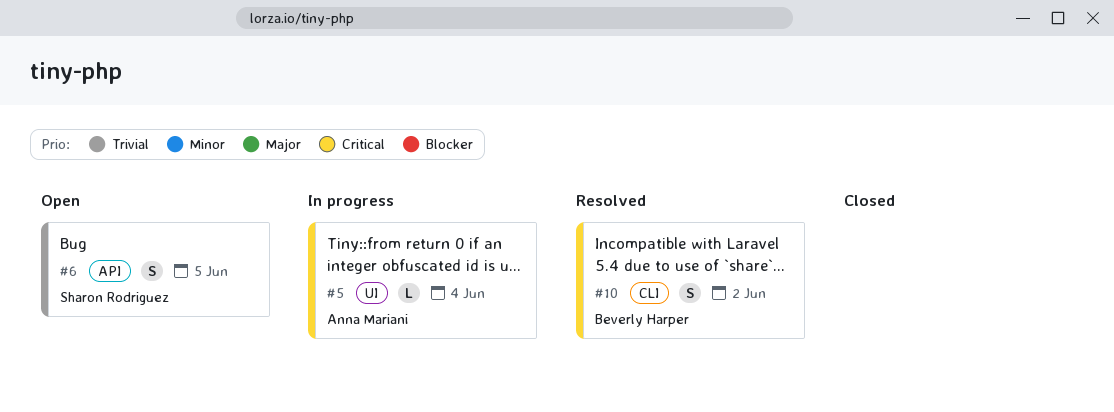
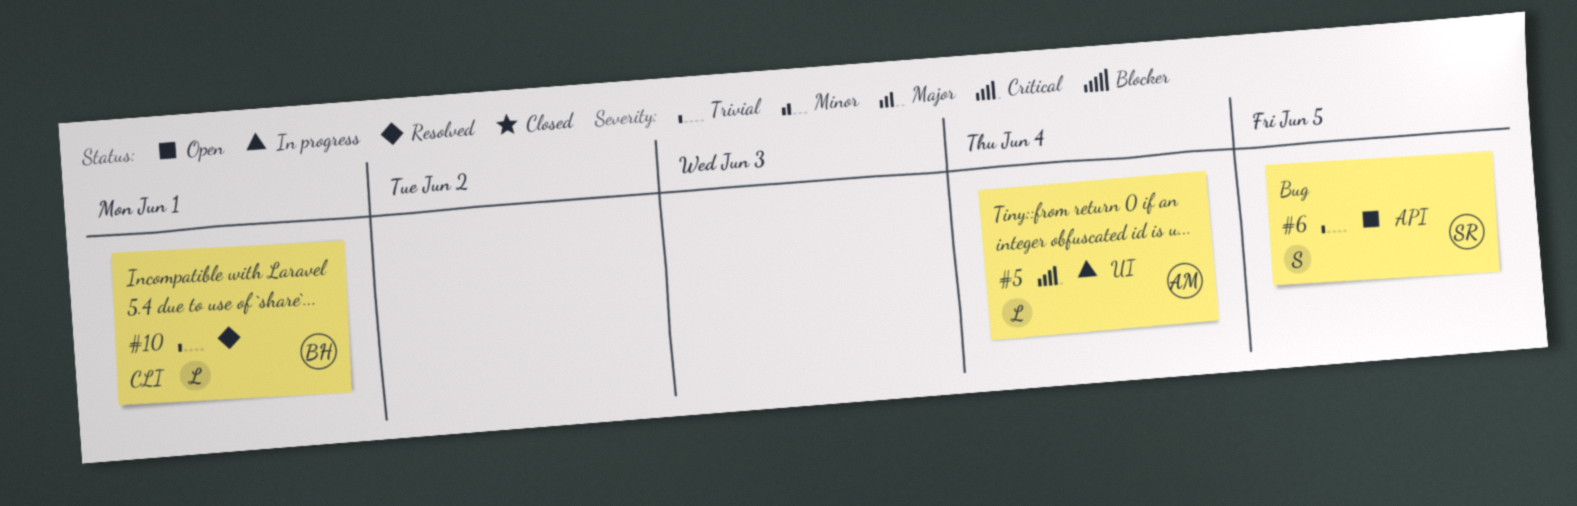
#10, priority: Critical -> Trivial
#10, estimate: S -> L
#10, due: Jun 2 -> Jun 1

